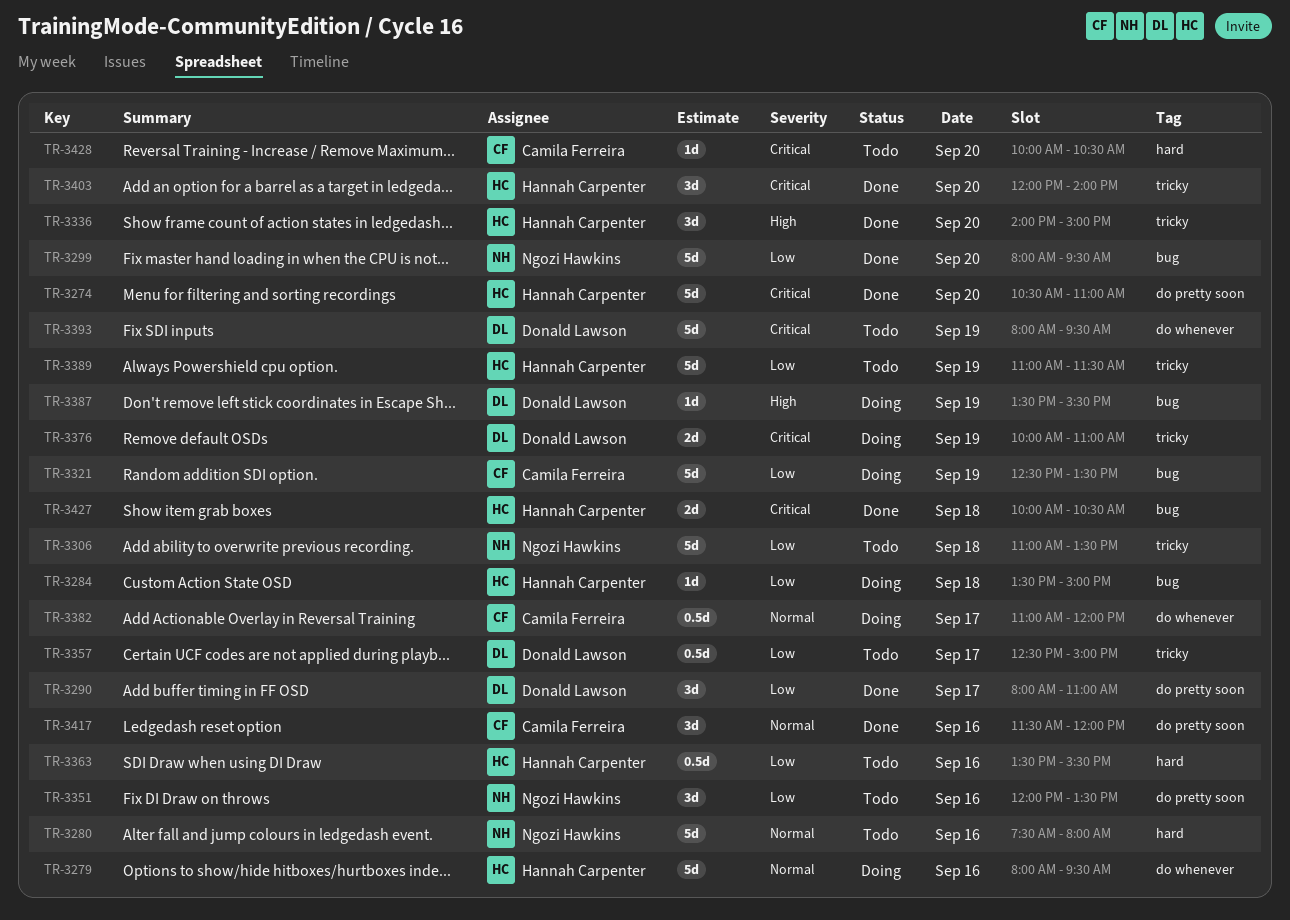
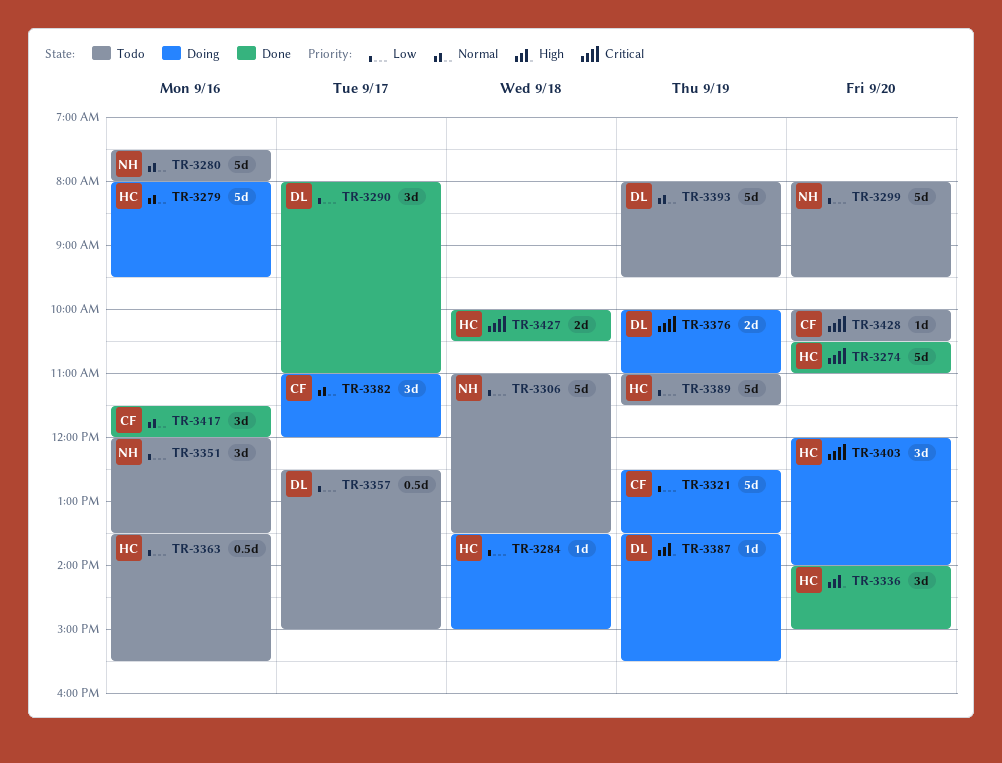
TR-3299, status: Done -> Todo
TR-3382, estimate: 0.5d -> 3d
TR-3393, priority: Critical -> Normal
TR-3403, status: Done -> Doing

